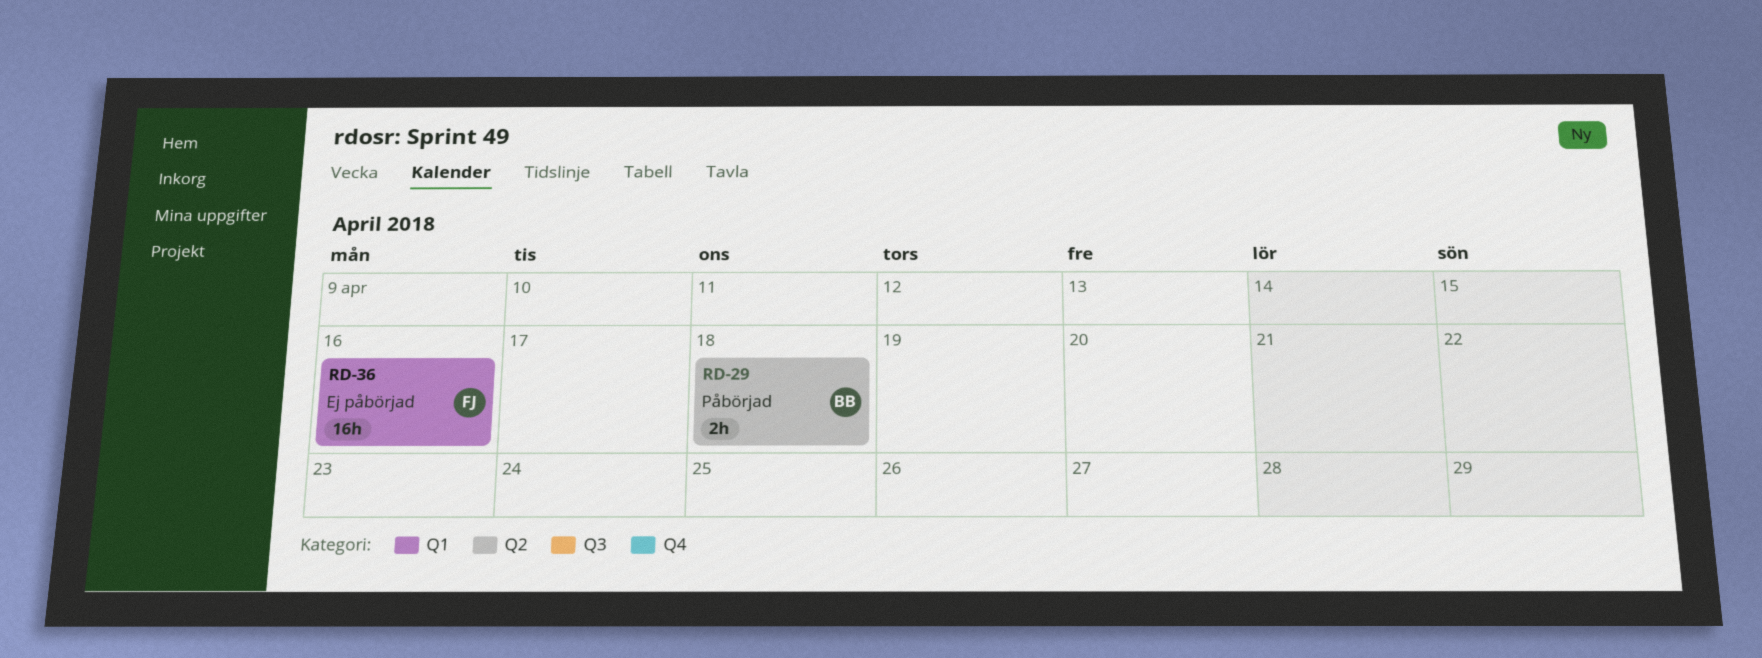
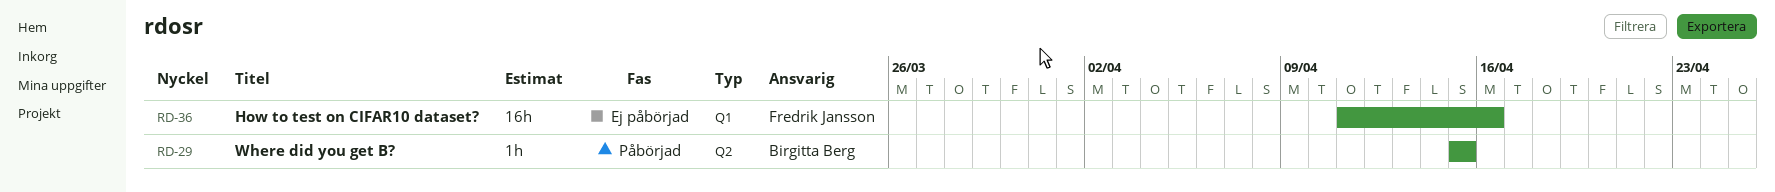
RD-29, estimate: 2h -> 1h
RD-29, due: Apr 18 -> Apr 15

